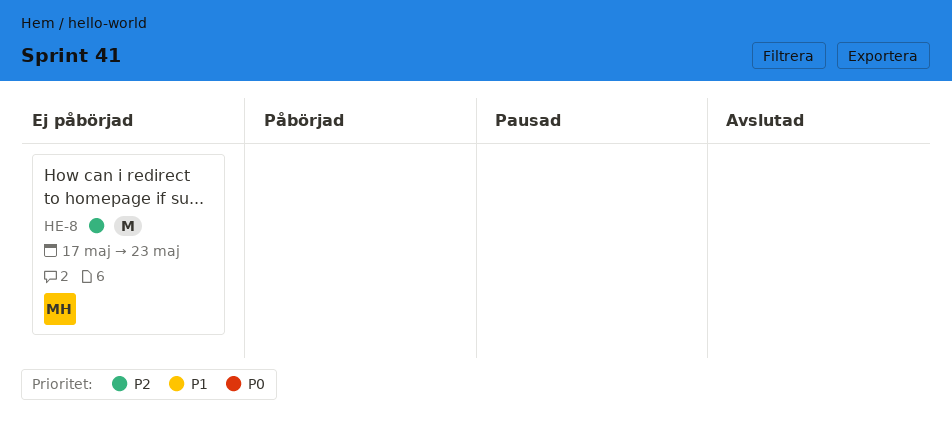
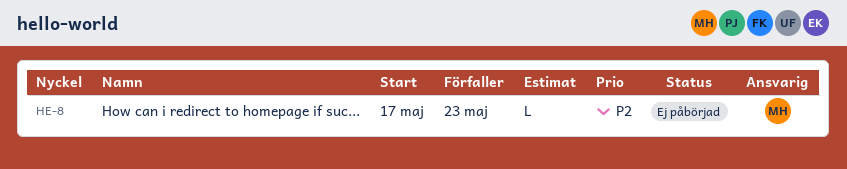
HE-8, estimate: M -> L

